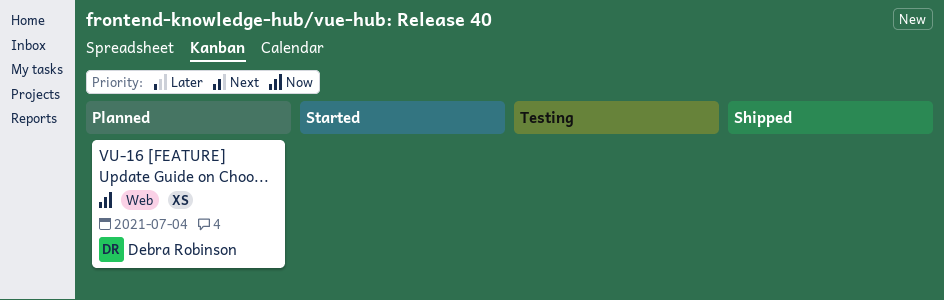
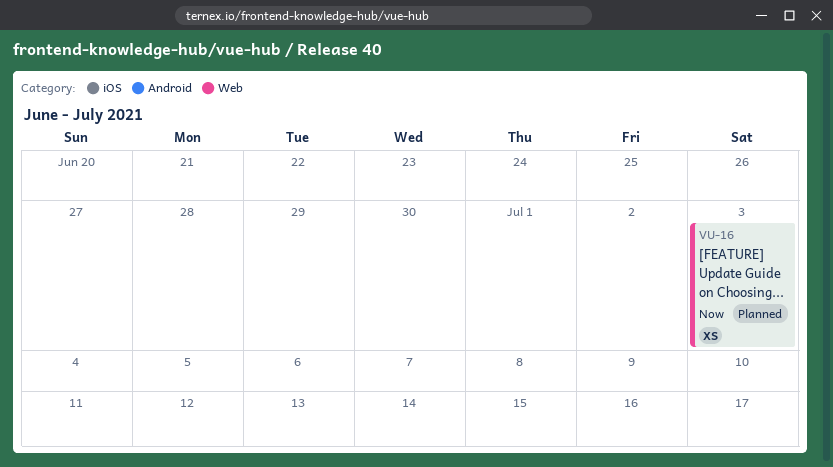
VU-16, due: Jul 4 -> Jul 3

